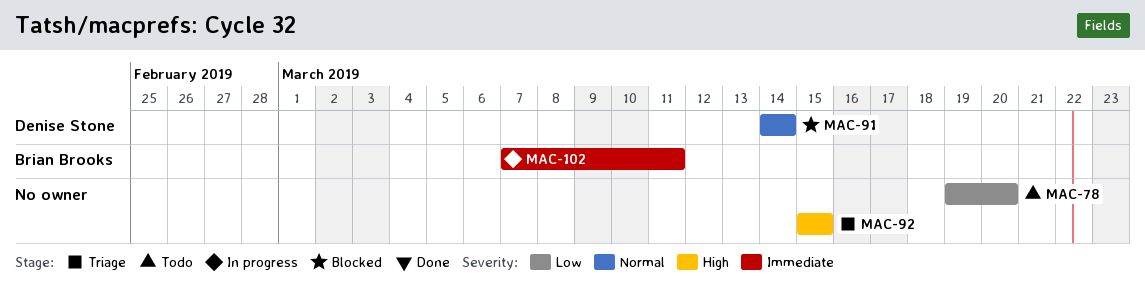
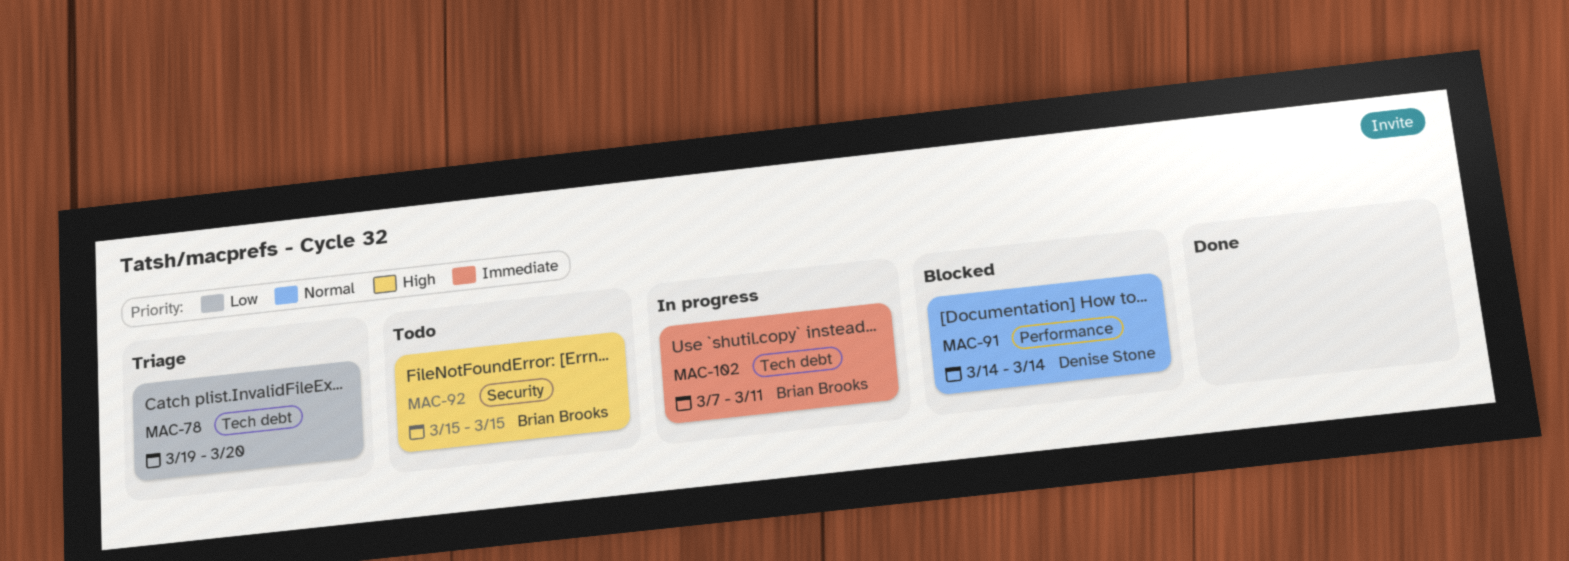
MAC-78, status: Todo -> Triage
MAC-92, status: Triage -> Todo
MAC-92, owner: none -> Brian Brooks

